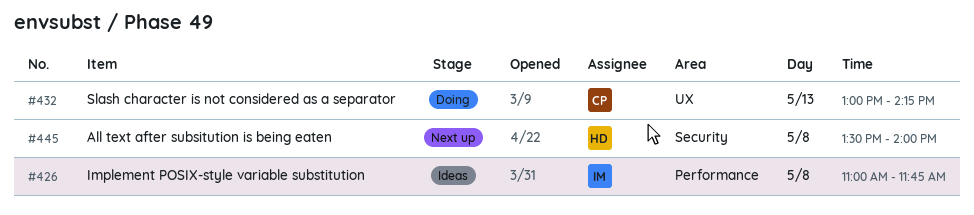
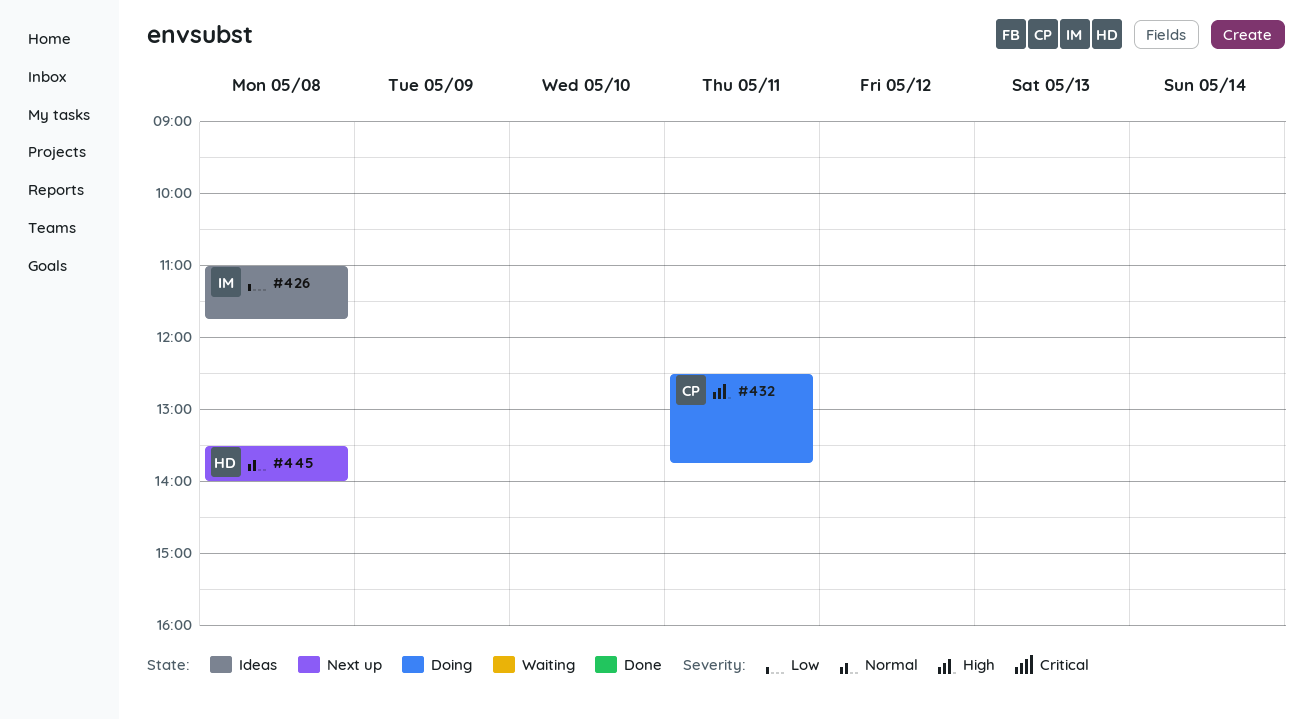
#432, day: May 13 -> May 11
#432, begins: 13:00 -> 12:30
#432, ends: 14:15 -> 13:45

